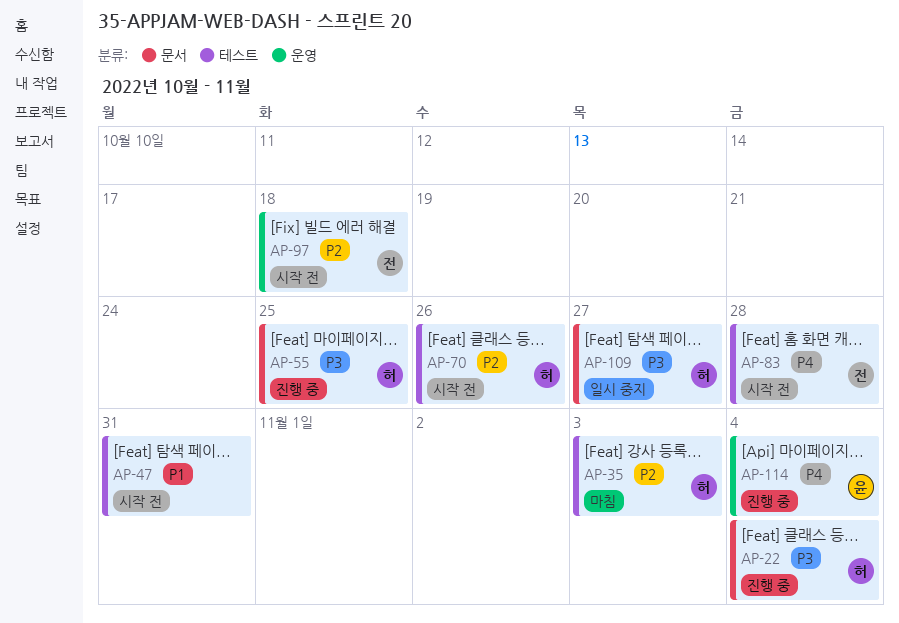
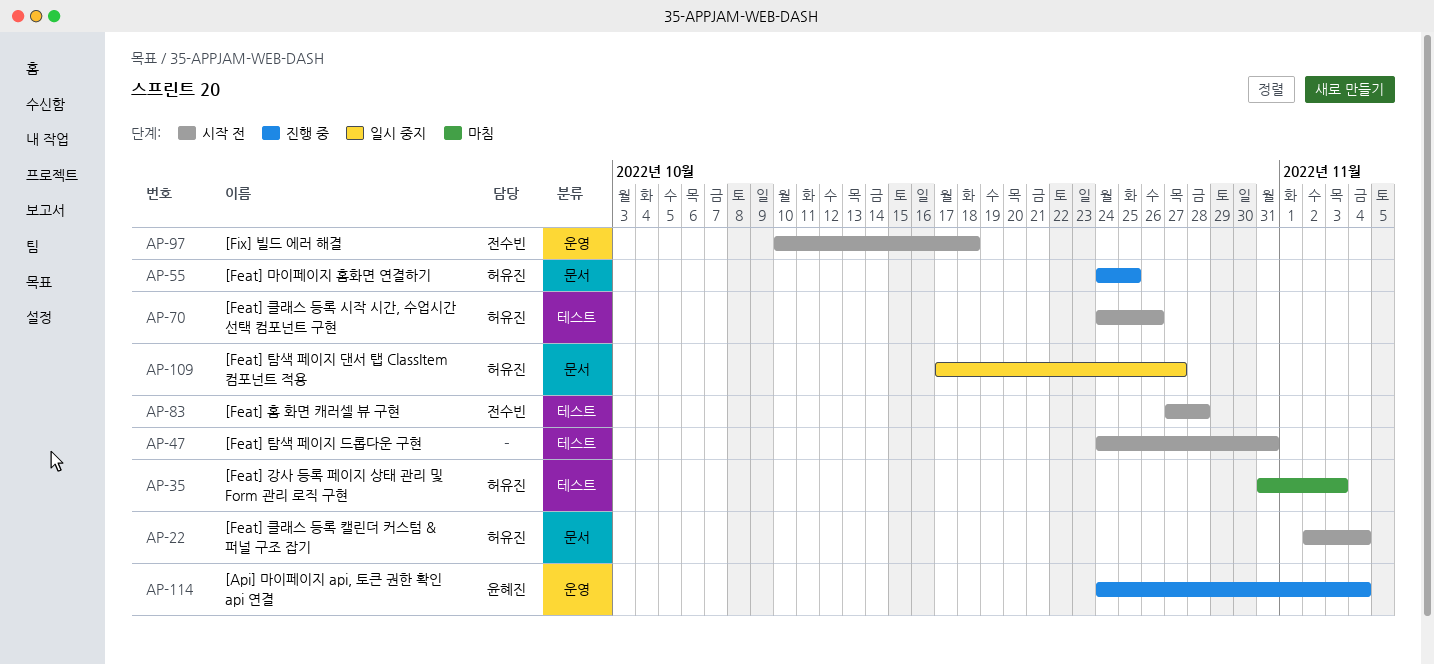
AP-22, status: 진행 중 -> 시작 전

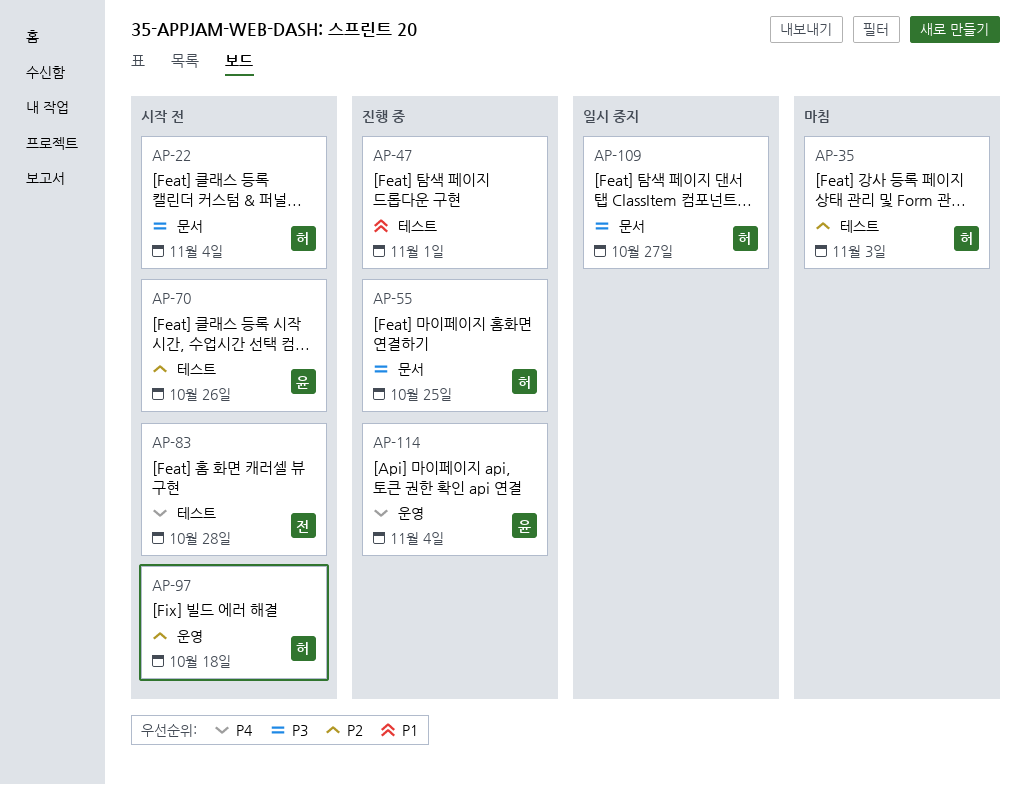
AP-47, status: 시작 전 -> 진행 중
AP-47, due: Oct 31 -> Nov 1
AP-70, owner: 허유진 -> 윤혜진
AP-97, owner: 전수빈 -> 허유진

